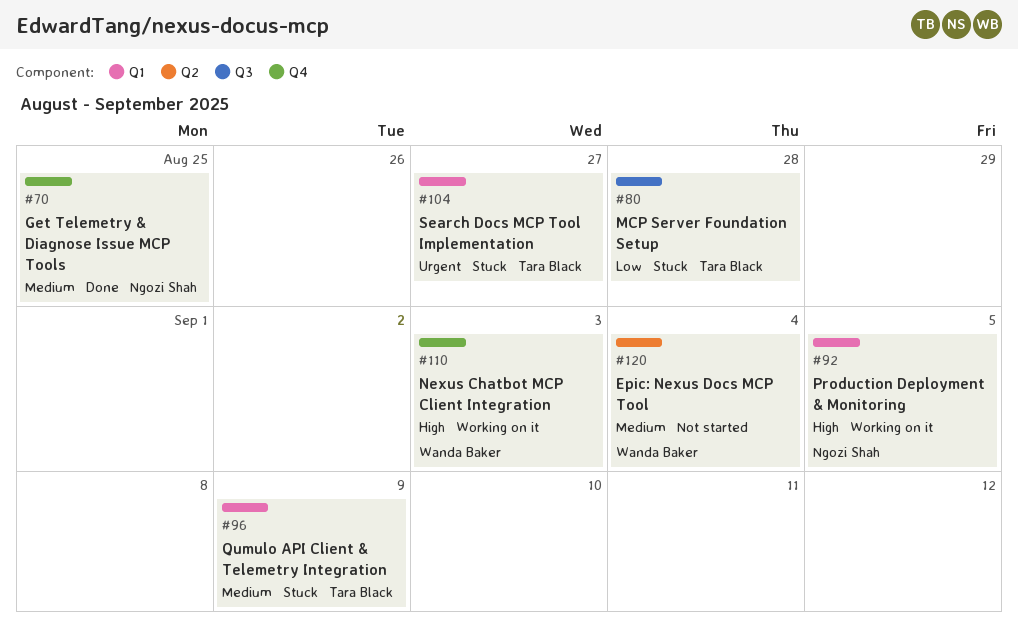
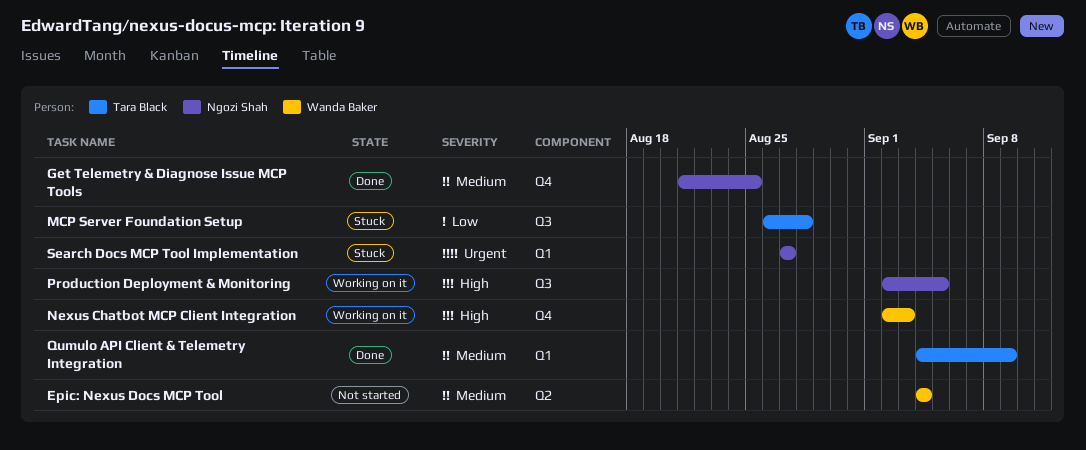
Production Deployment & Monitoring, label: Q1 -> Q3
Qumulo API Client & Telemetry Integration, status: Stuck -> Done
Search Docs MCP Tool Implementation, owner: Tara Black -> Ngozi Shah

